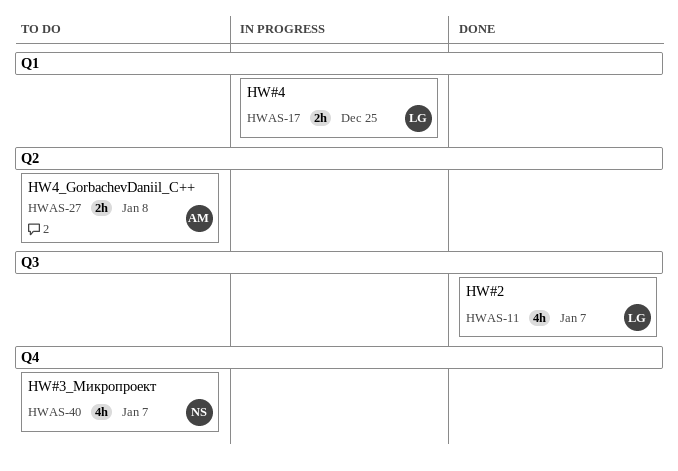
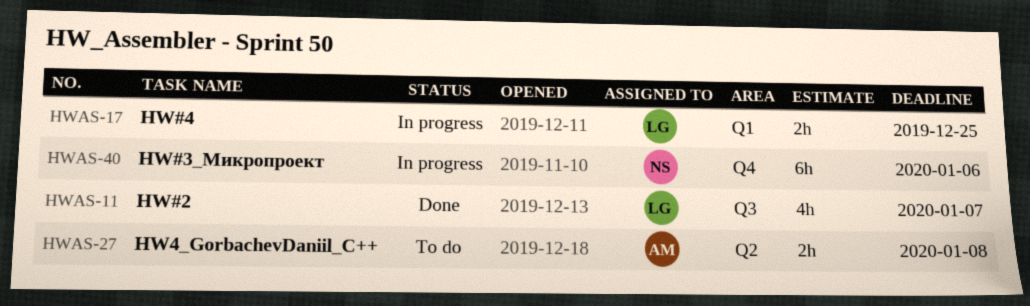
HWAS-40, status: To do -> In progress
HWAS-40, estimate: 4h -> 6h
HWAS-40, due: Jan 7 -> Jan 6

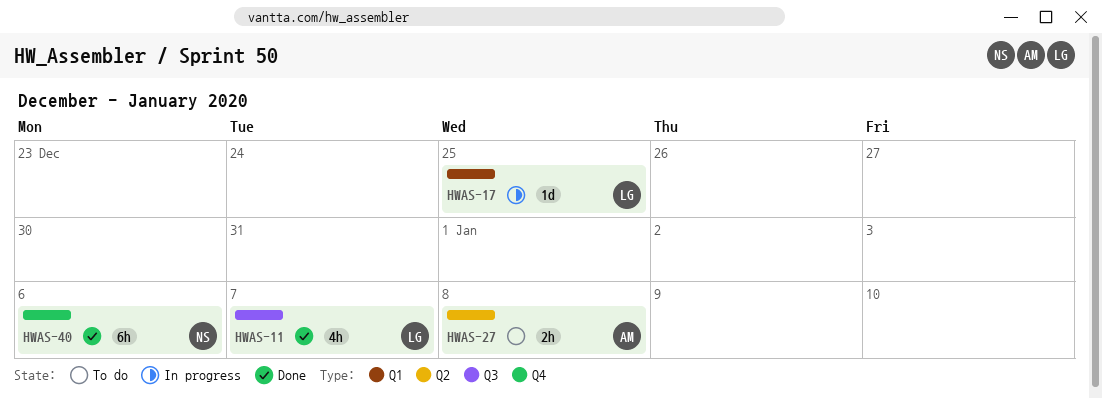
HWAS-17, estimate: 2h -> 1d
HWAS-40, status: In progress -> Done

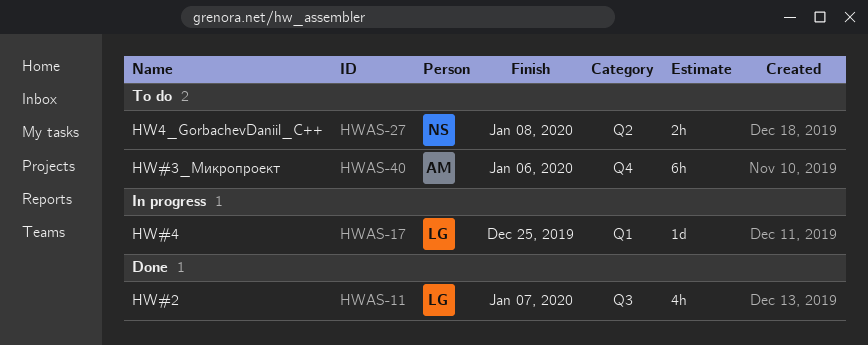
HWAS-27, owner: AM -> NS
HWAS-40, status: Done -> To do
HWAS-40, owner: NS -> AM

